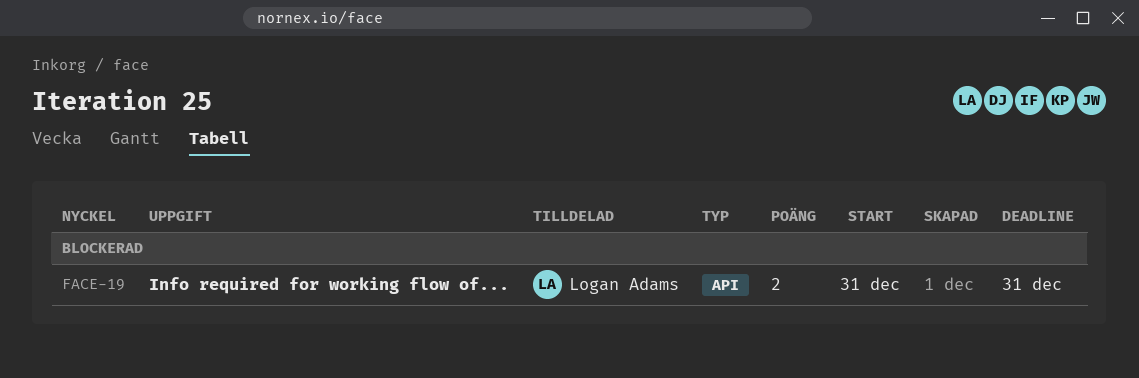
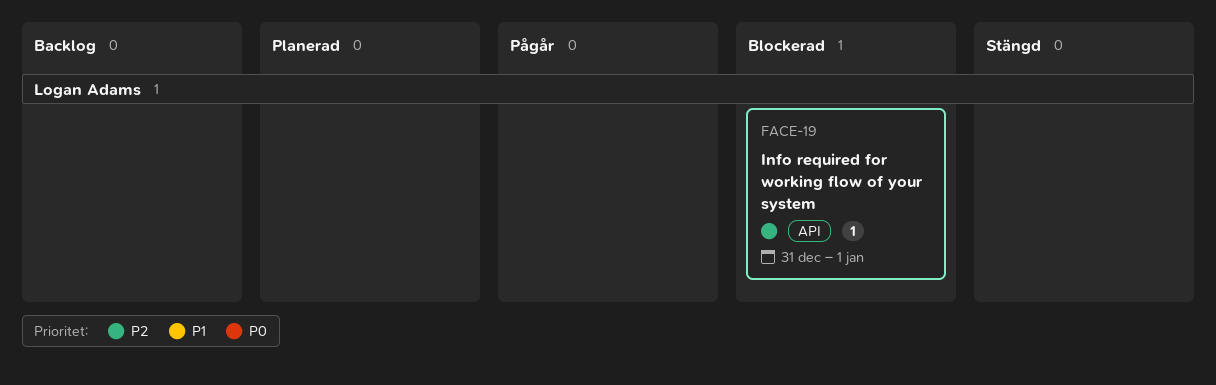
FACE-19, estimate: 2 -> 1
FACE-19, due: Dec 31 -> Jan 1

